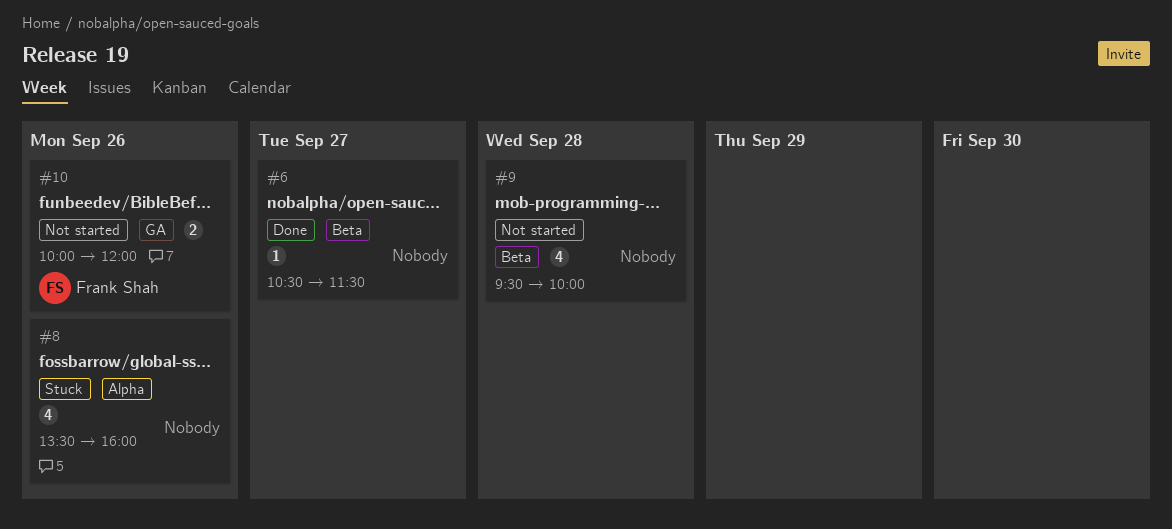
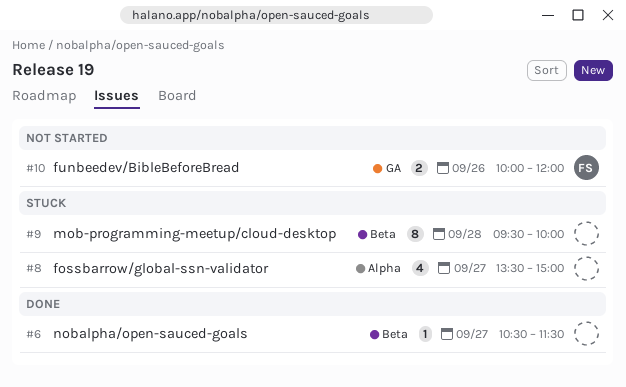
#8, day: Sep 26 -> Sep 27
#8, ends: 16:00 -> 15:00
#9, status: Not started -> Stuck
#9, estimate: 4 -> 8

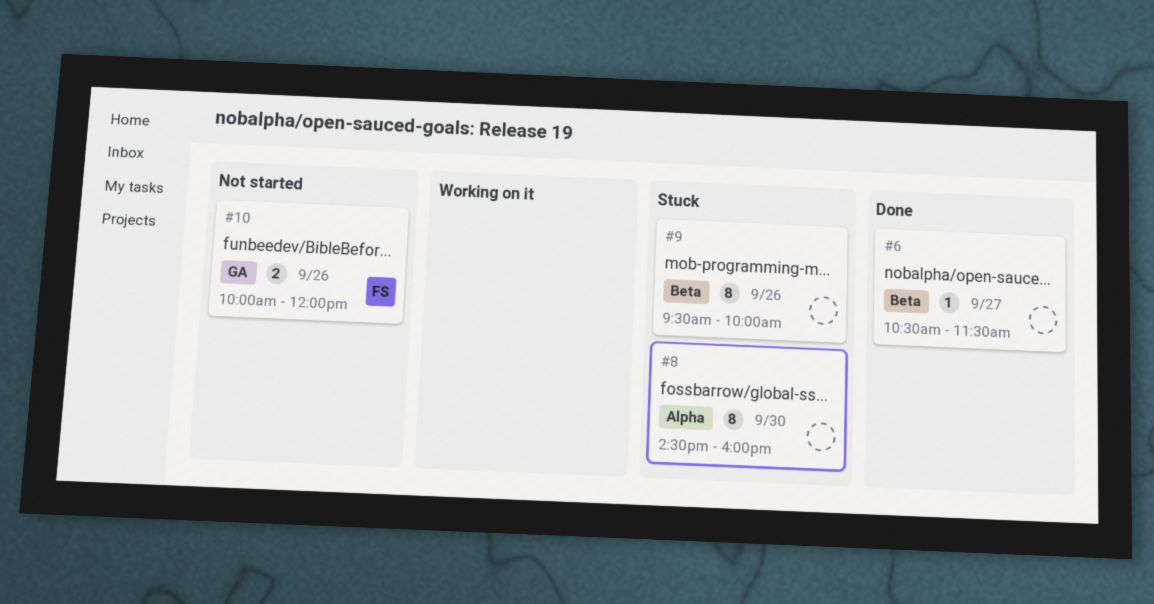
#8, estimate: 4 -> 8
#8, day: Sep 27 -> Sep 30
#8, begins: 13:30 -> 14:30
#8, ends: 15:00 -> 16:00
#9, day: Sep 28 -> Sep 26

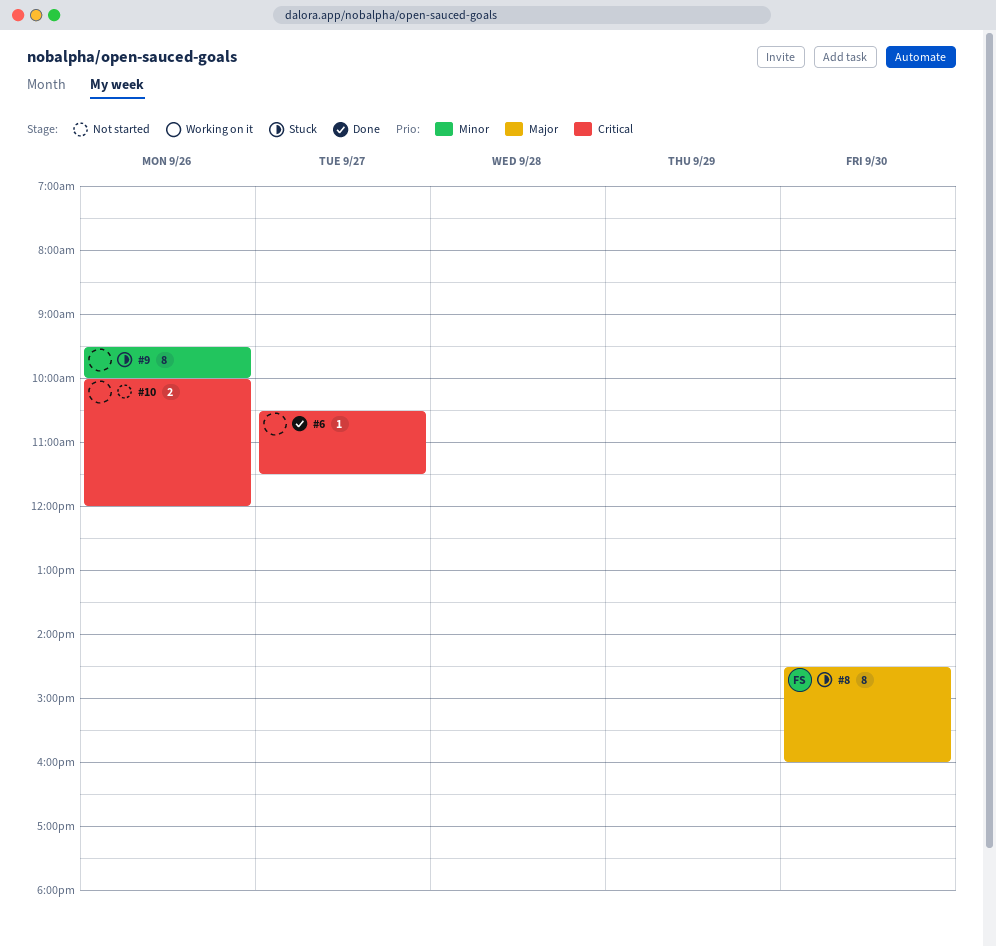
#8, owner: none -> FS
#10, owner: FS -> none

